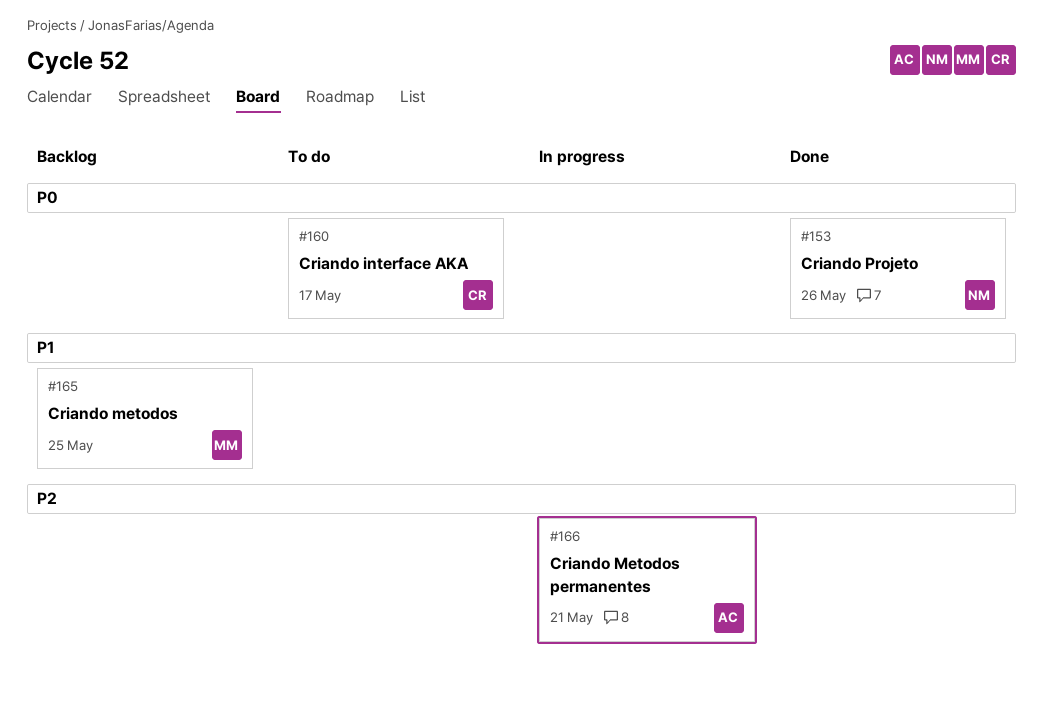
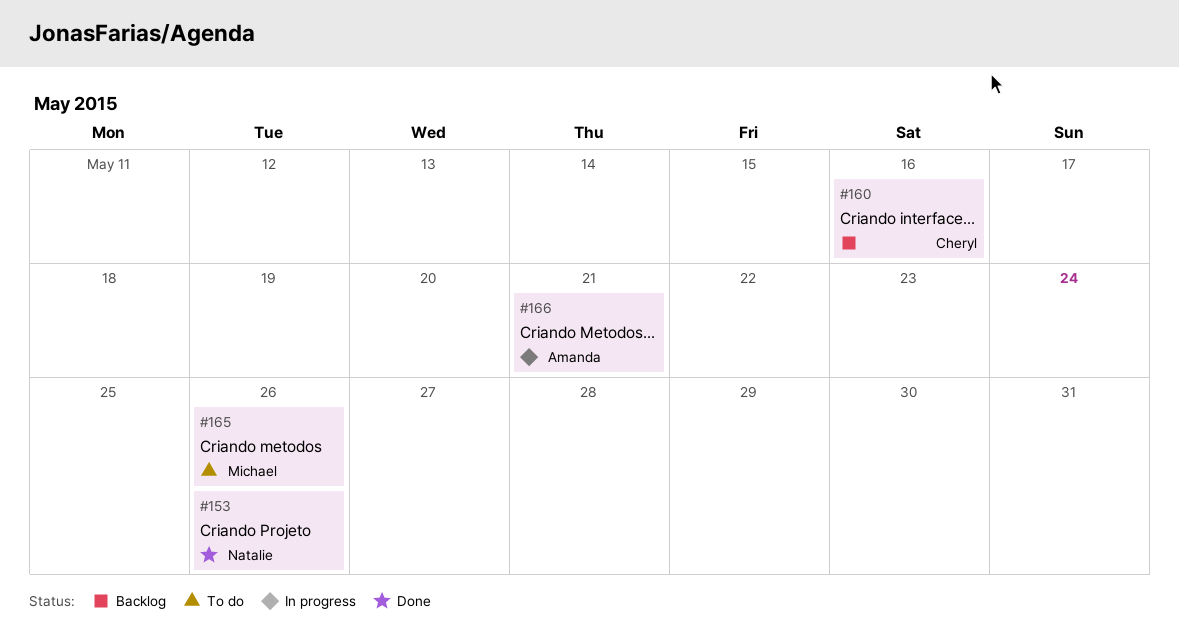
#160, status: To do -> Backlog
#160, due: May 17 -> May 16
#165, status: Backlog -> To do
#165, due: May 25 -> May 26

